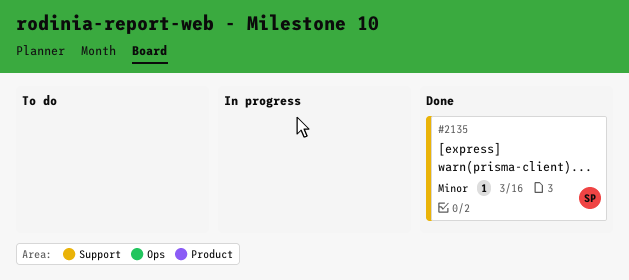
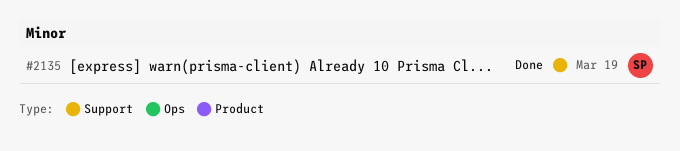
#2135, due: Mar 16 -> Mar 19

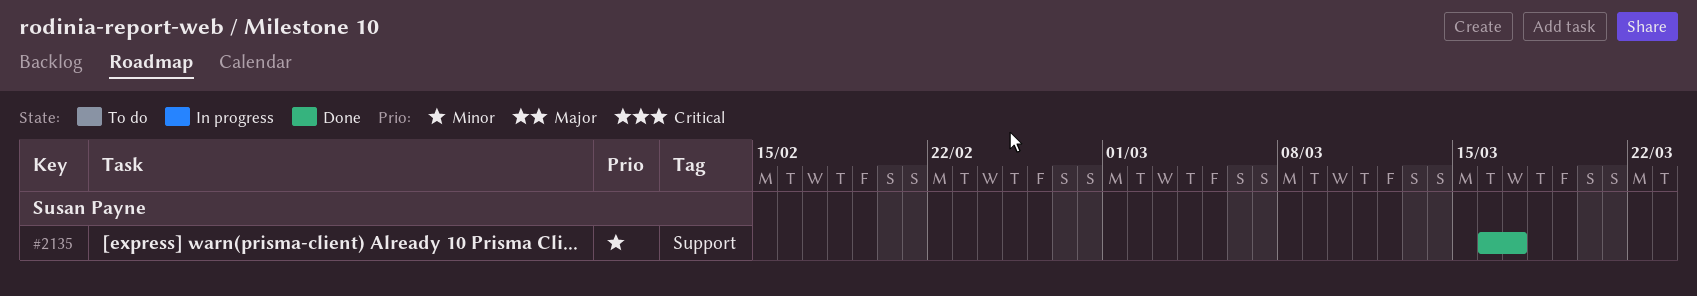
#2135, due: Mar 19 -> Mar 17

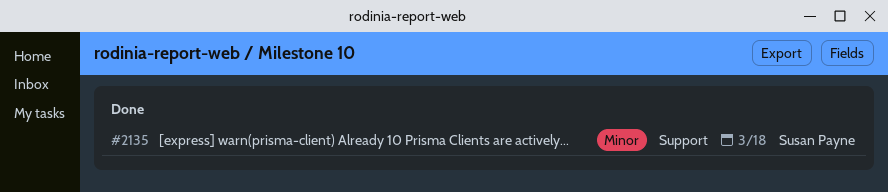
#2135, due: Mar 17 -> Mar 18

